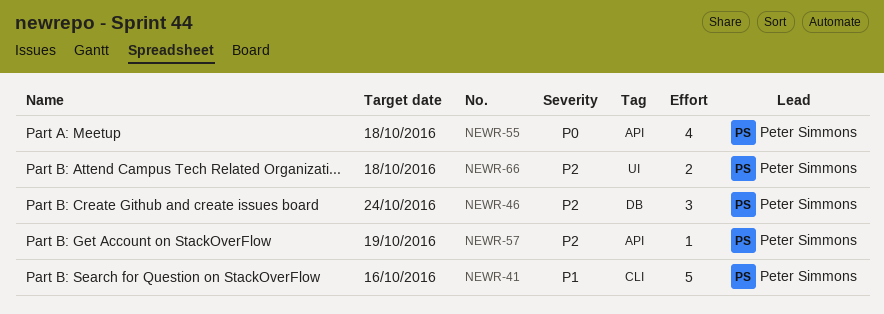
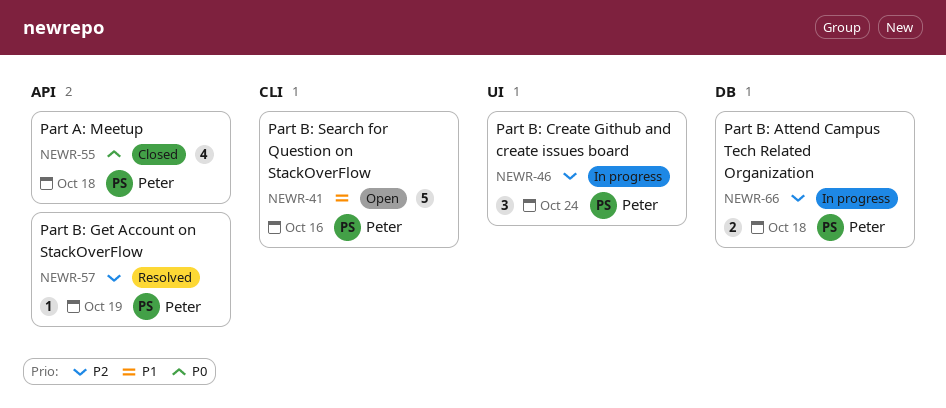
NEWR-46, label: DB -> UI
NEWR-66, label: UI -> DB

